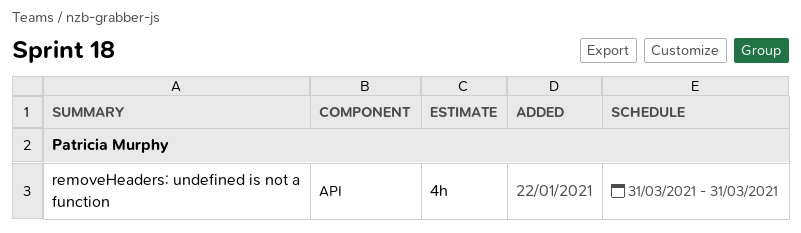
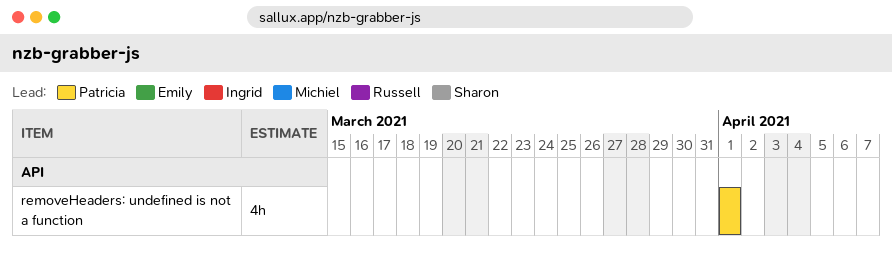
removeHeaders: undefined is not a function, start: Mar 31 -> Apr 1
removeHeaders: undefined is not a function, due: Mar 31 -> Apr 1

